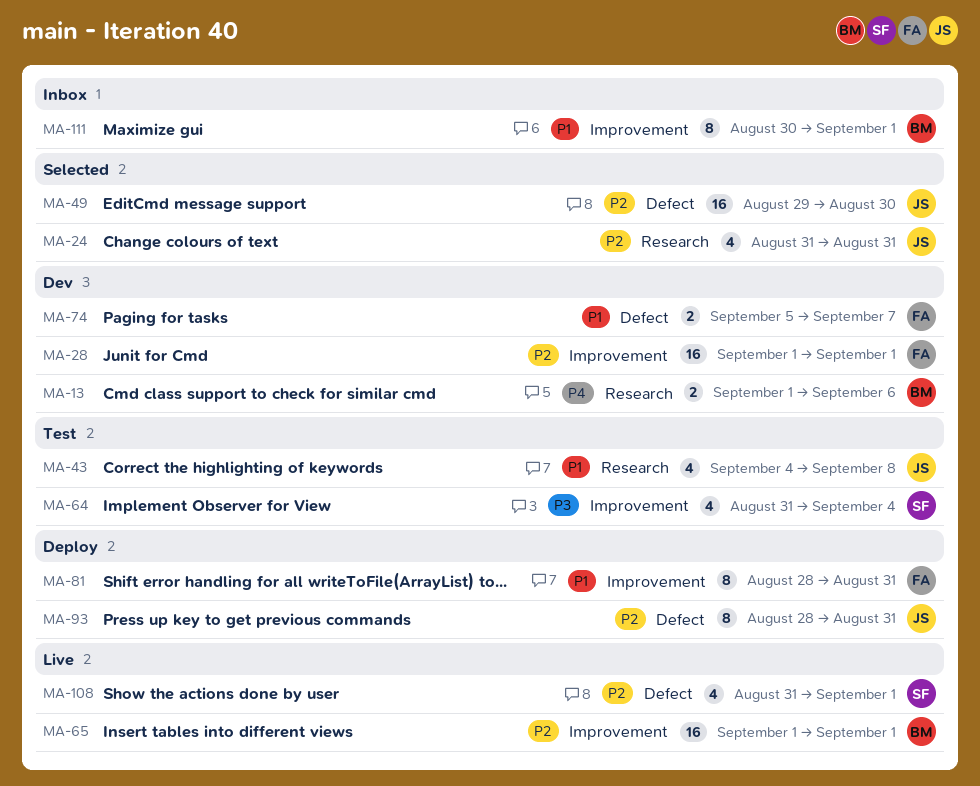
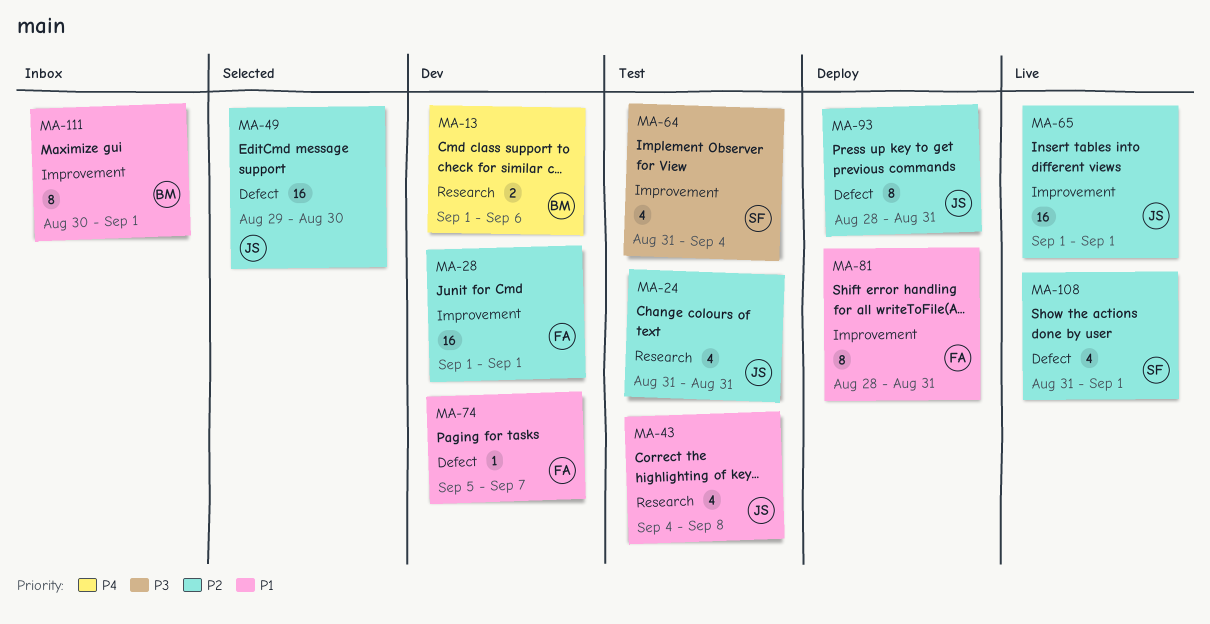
MA-24, status: Selected -> Test
MA-65, owner: BM -> JS
MA-74, estimate: 2 -> 1

